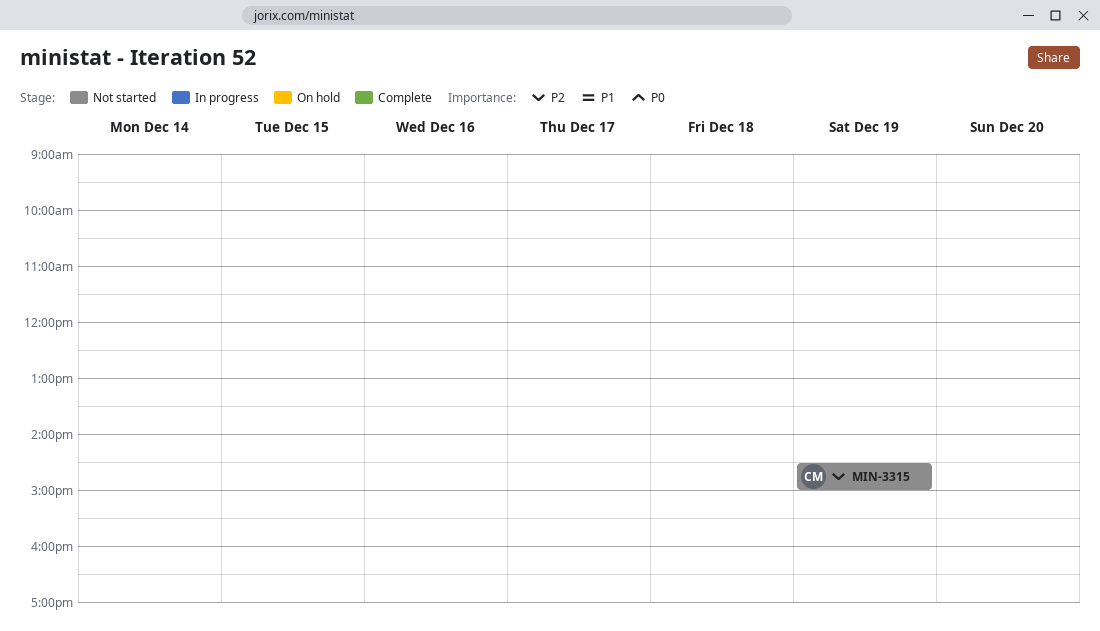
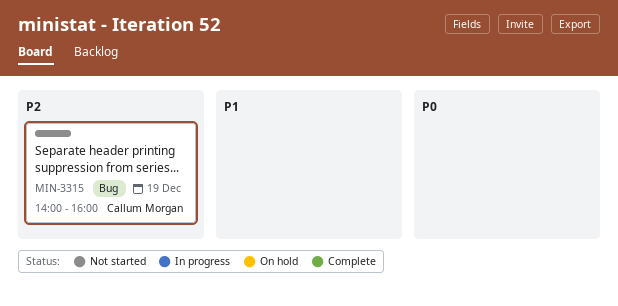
MIN-3315, begins: 14:30 -> 14:00
MIN-3315, ends: 15:00 -> 16:00

